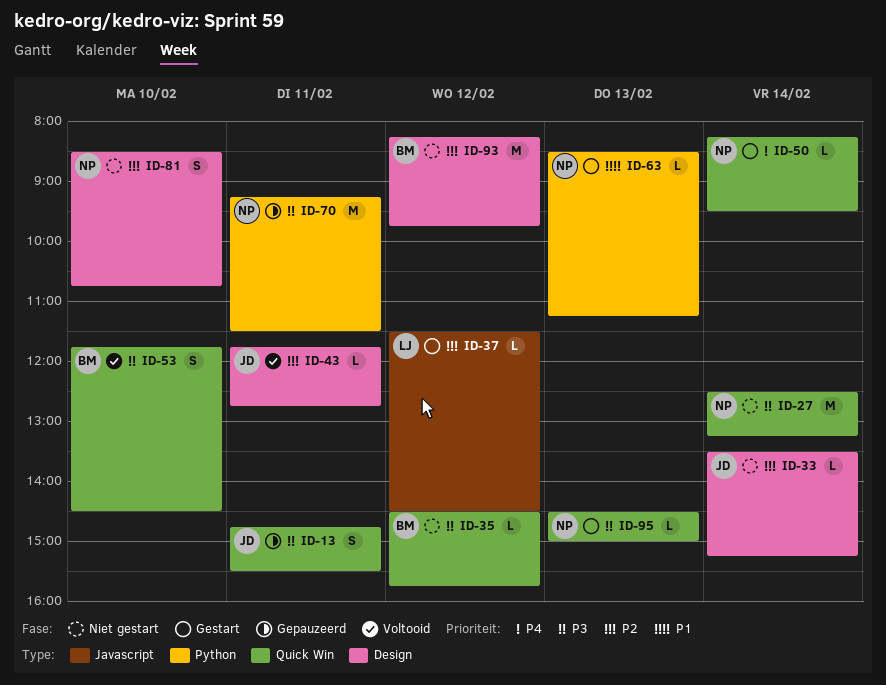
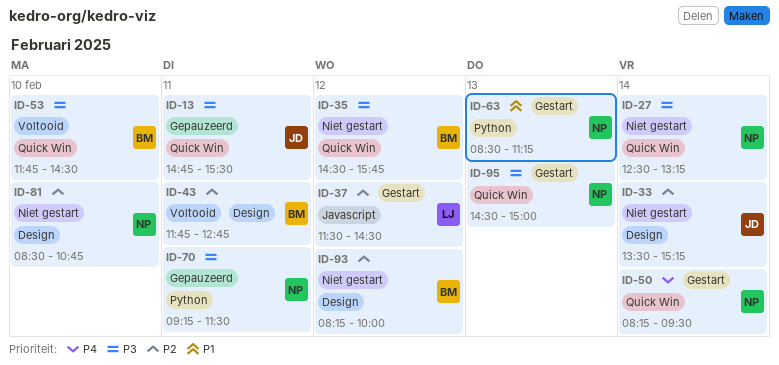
ID-43, owner: JD -> BM
ID-93, ends: 09:45 -> 10:00

